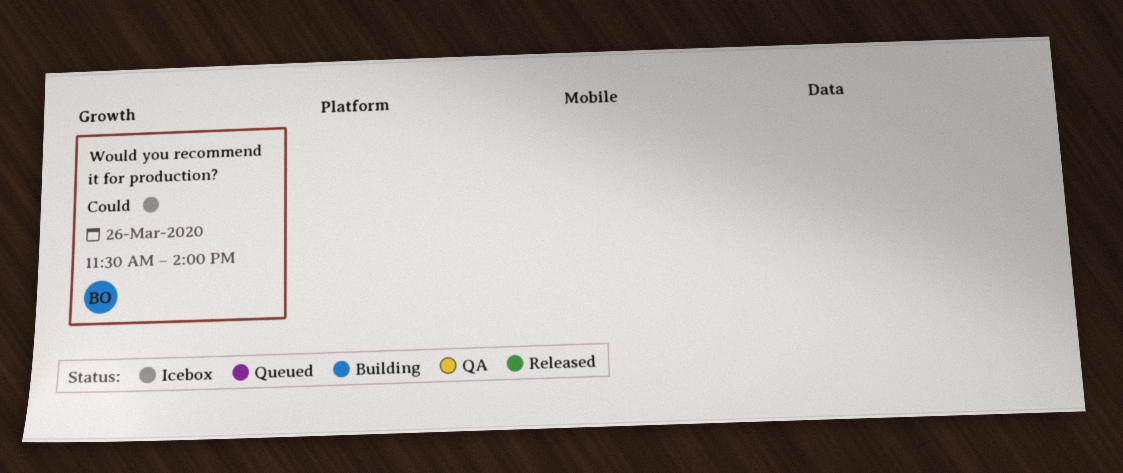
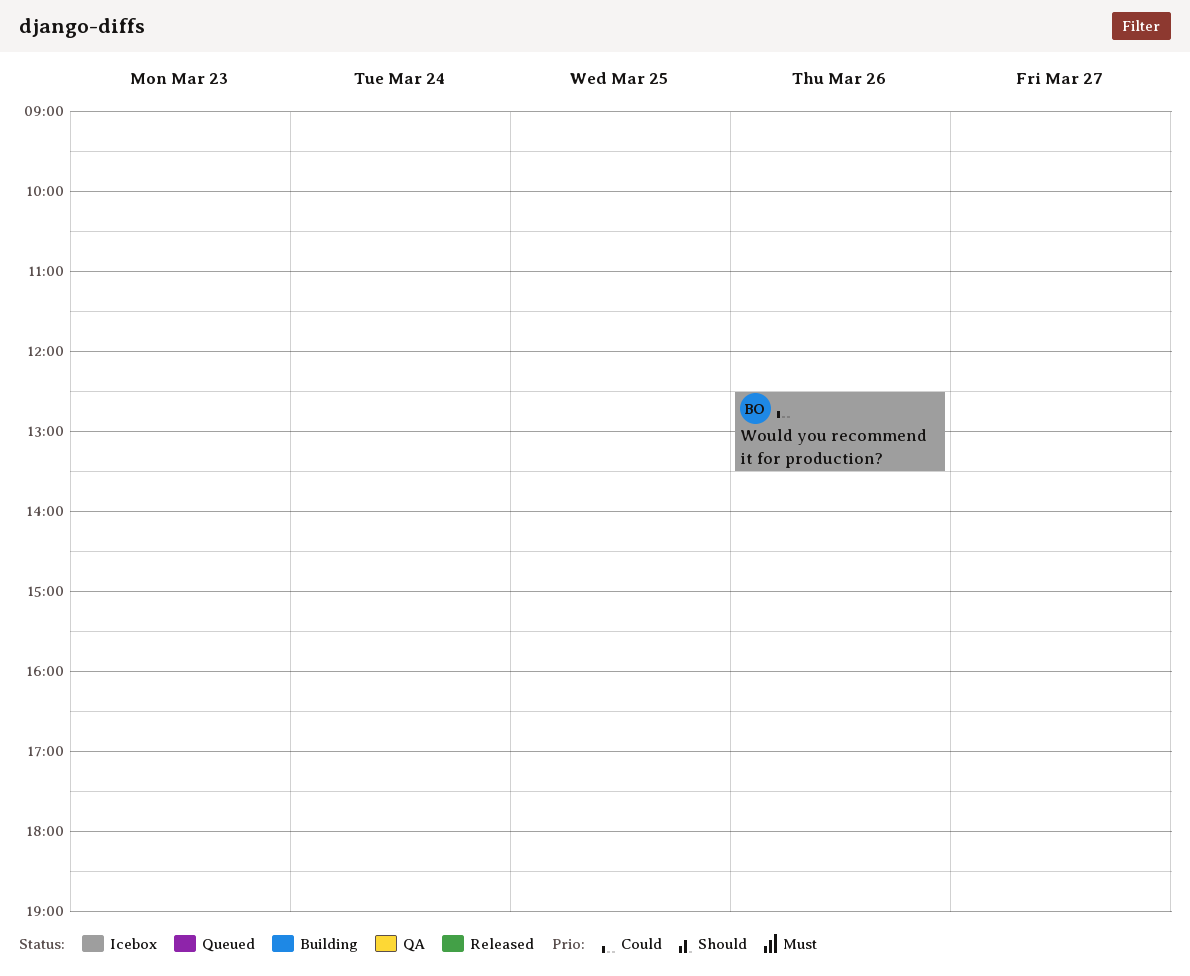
Would you recommend it for production?, begins: 11:30 -> 12:30
Would you recommend it for production?, ends: 14:00 -> 13:30

